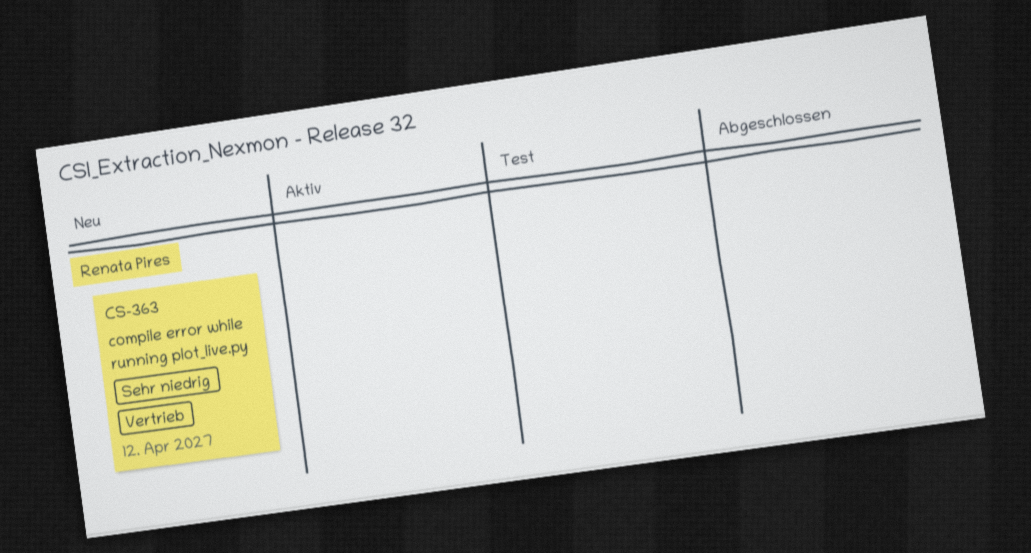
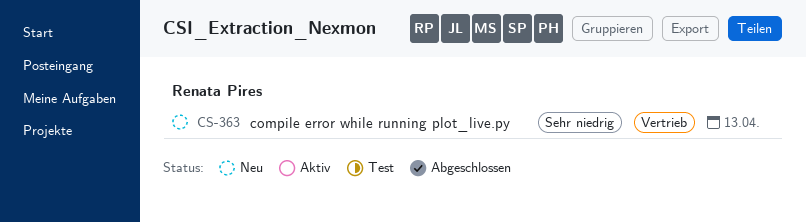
CS-363, due: Apr 12 -> Apr 13

